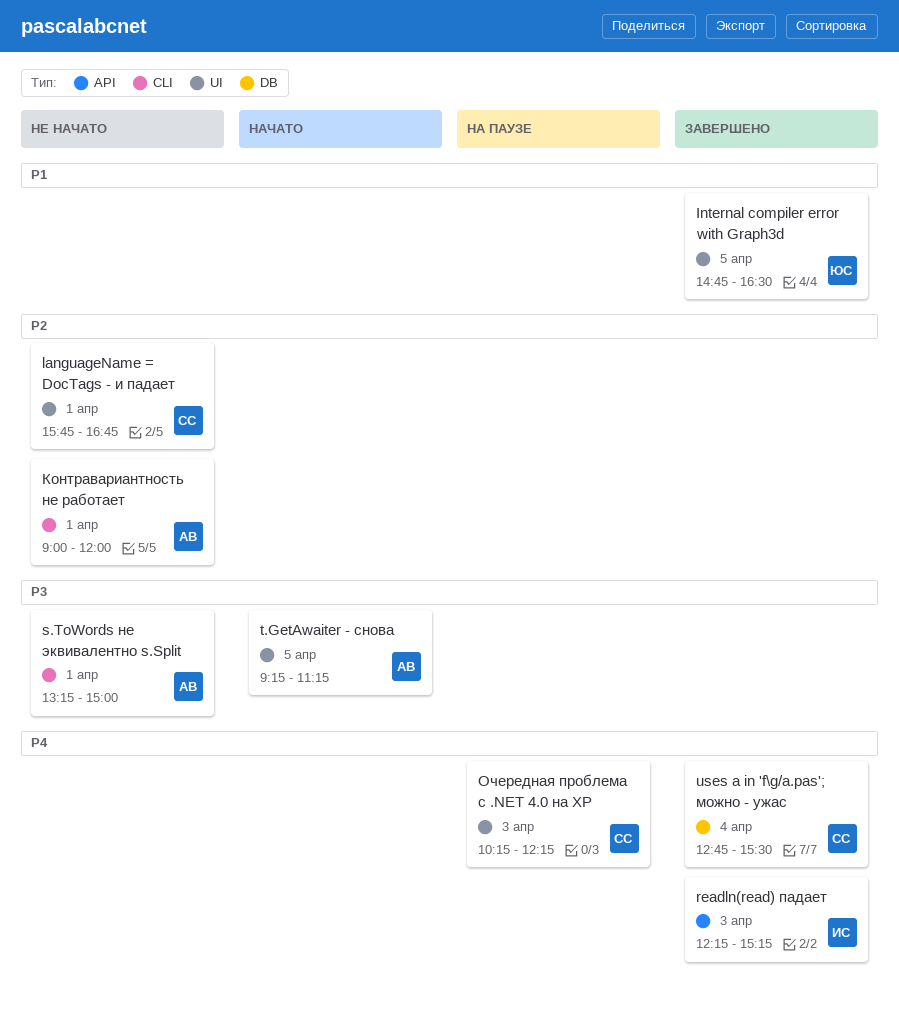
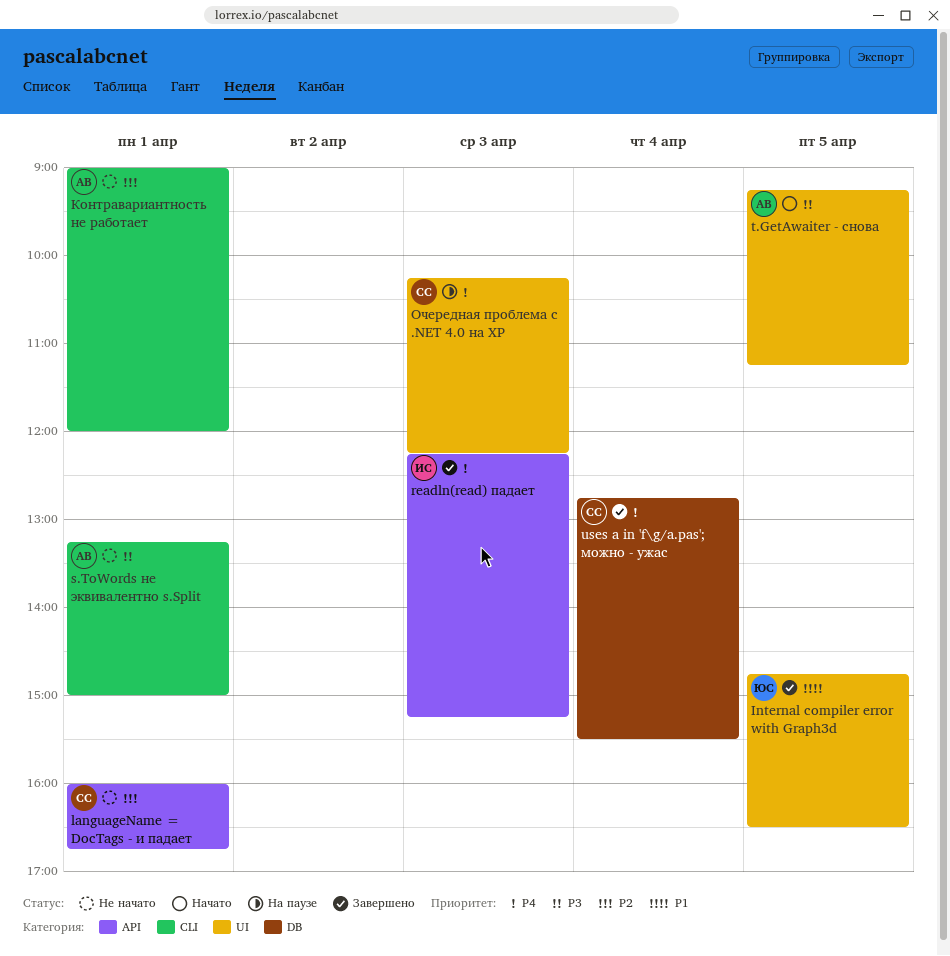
languageName = DocTags - и падает, label: UI -> API
languageName = DocTags - и падает, begins: 15:45 -> 16:00

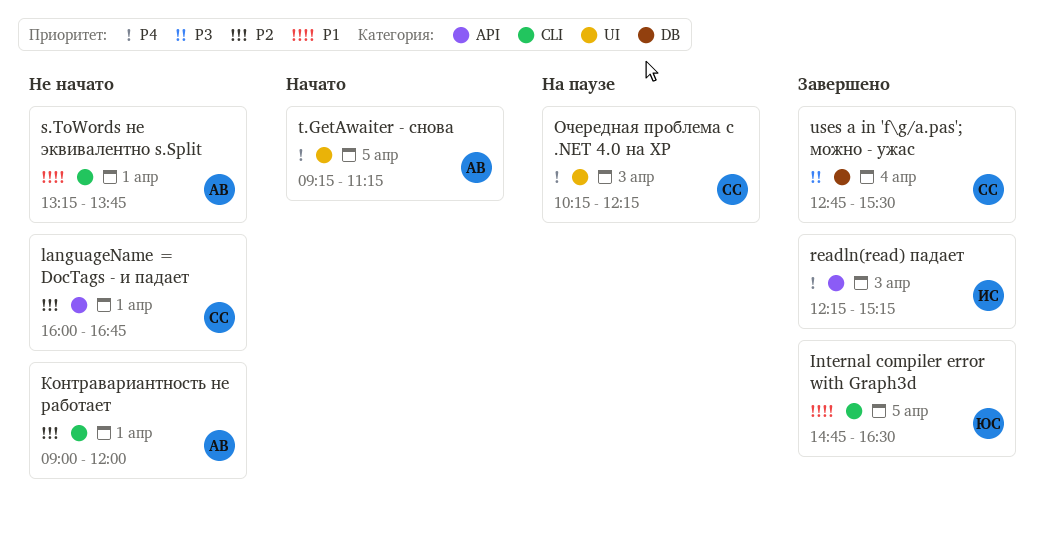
Internal compiler error with Graph3d, label: UI -> CLI
s.ToWords не эквивалентно s.Split, priority: P3 -> P1
s.ToWords не эквивалентно s.Split, ends: 15:00 -> 13:45
t.GetAwaiter - снова, priority: P3 -> P4
uses a in 'f\g/a.pas'; можно - ужас, priority: P4 -> P3

